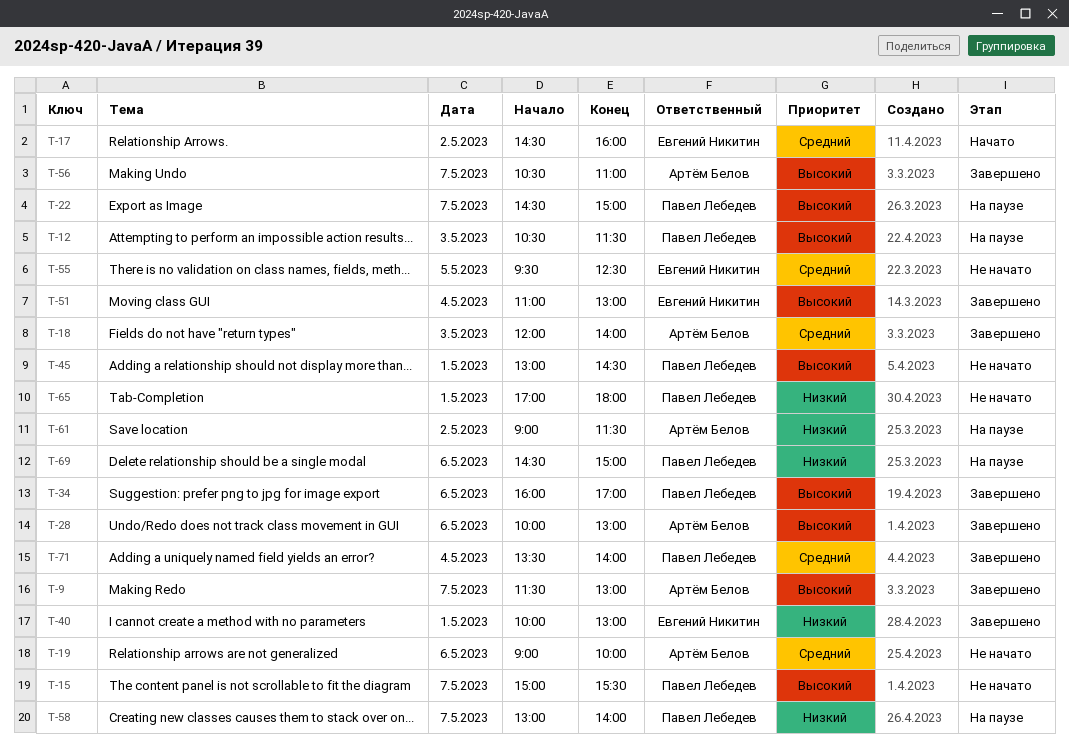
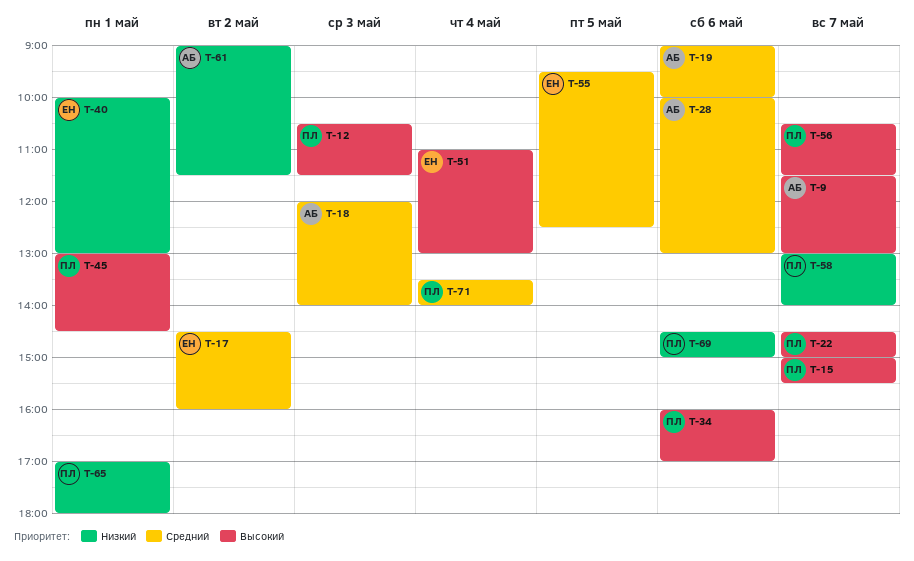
T-28, priority: Высокий -> Средний
T-56, owner: Артём Белов -> Павел Лебедев
T-56, ends: 11:00 -> 11:30

